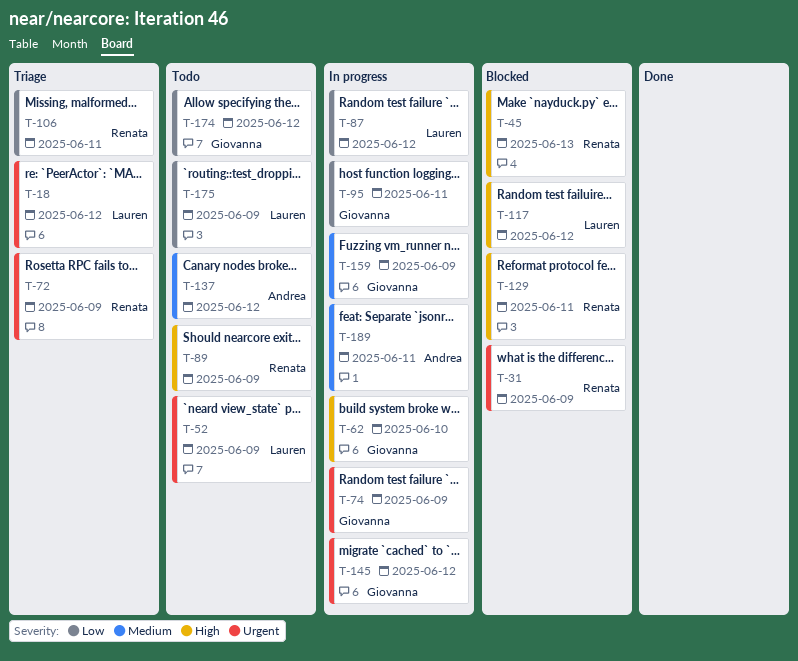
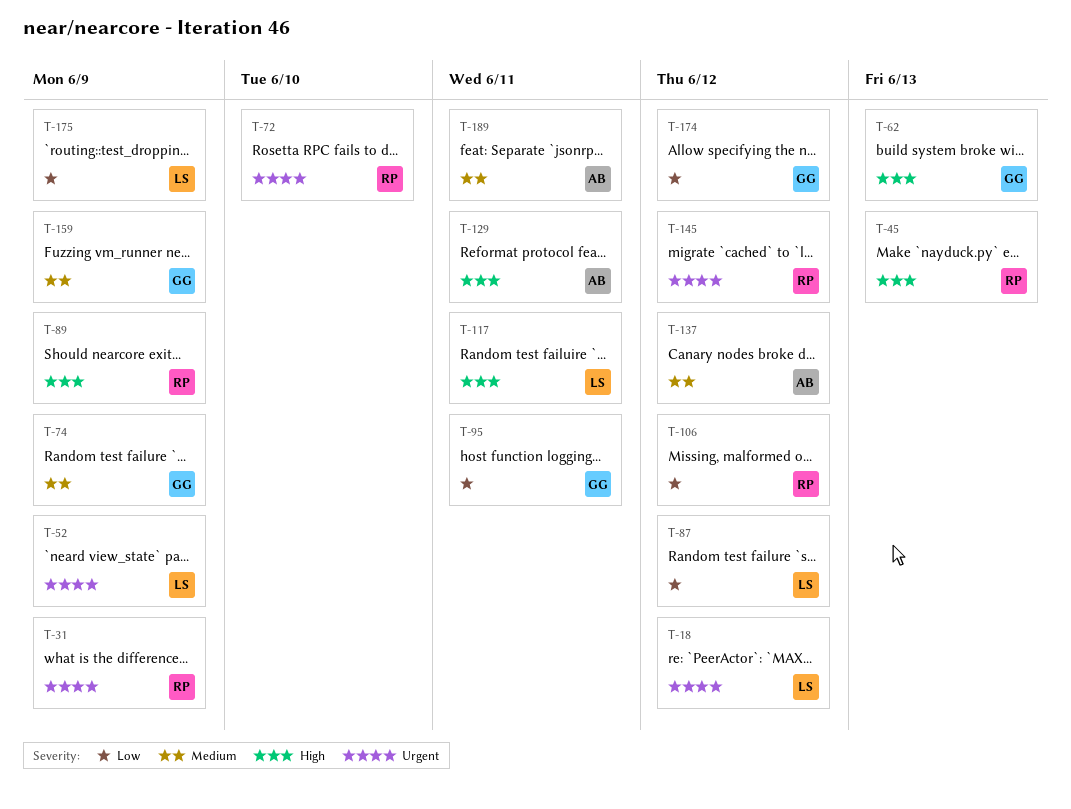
T-62, due: Jun 10 -> Jun 13
T-72, due: Jun 9 -> Jun 10
T-74, priority: Urgent -> Medium
T-106, due: Jun 11 -> Jun 12
T-117, due: Jun 12 -> Jun 11
T-129, owner: Renata -> Andrea
T-145, owner: Giovanna -> Renata

